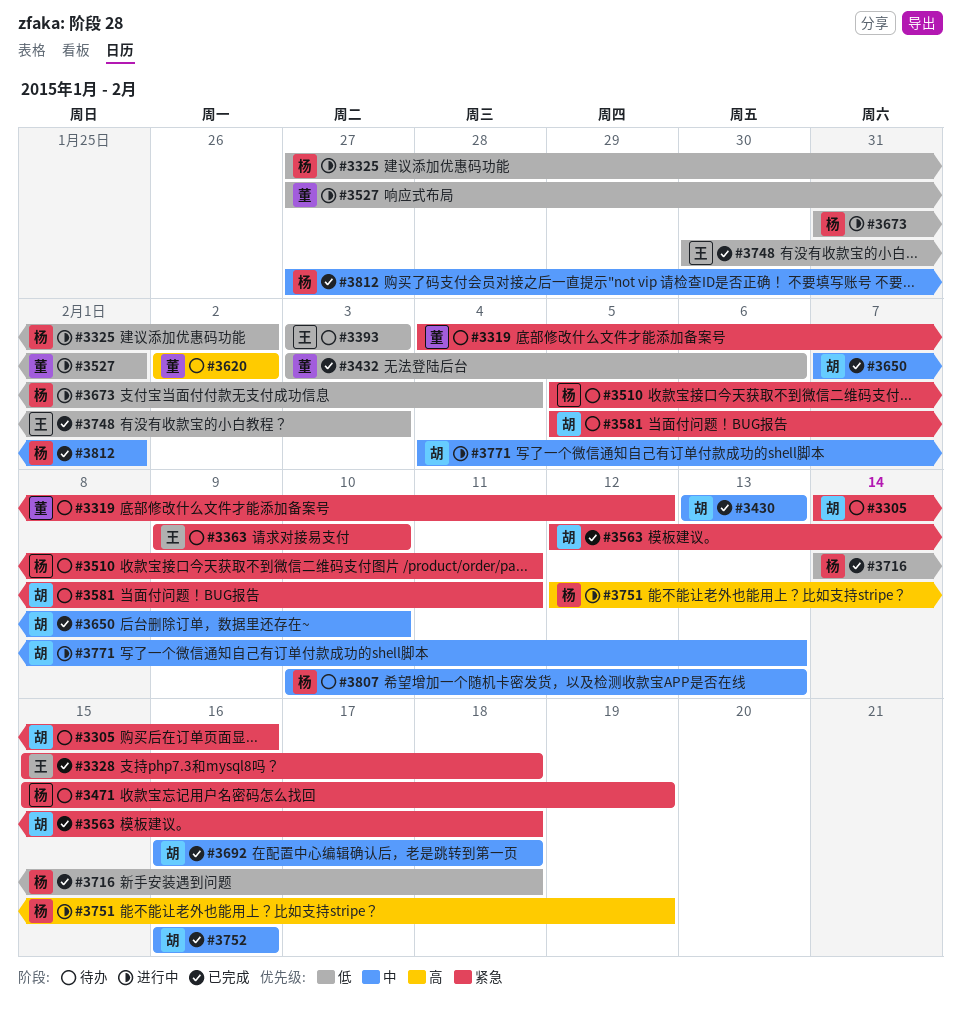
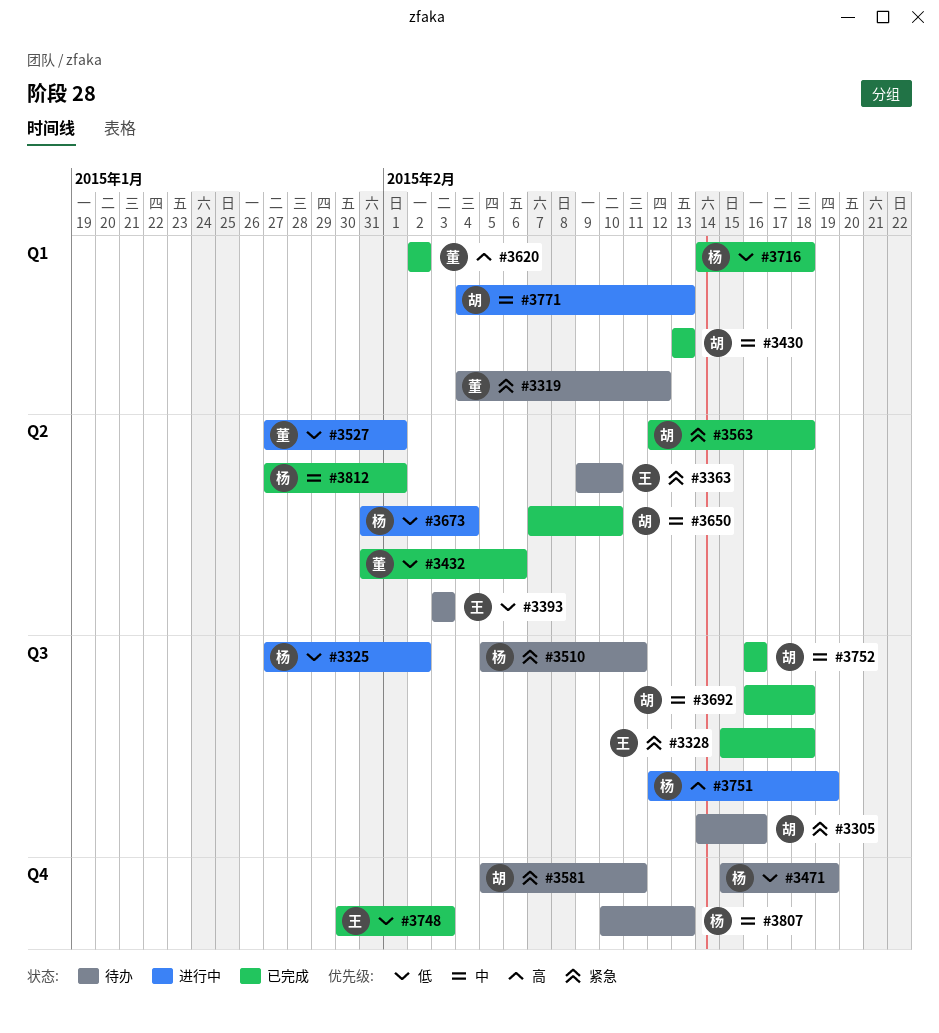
#3432, start: Feb 3 -> Jan 31
#3471, priority: 紧急 -> 低
#3620, status: 待办 -> 已完成

